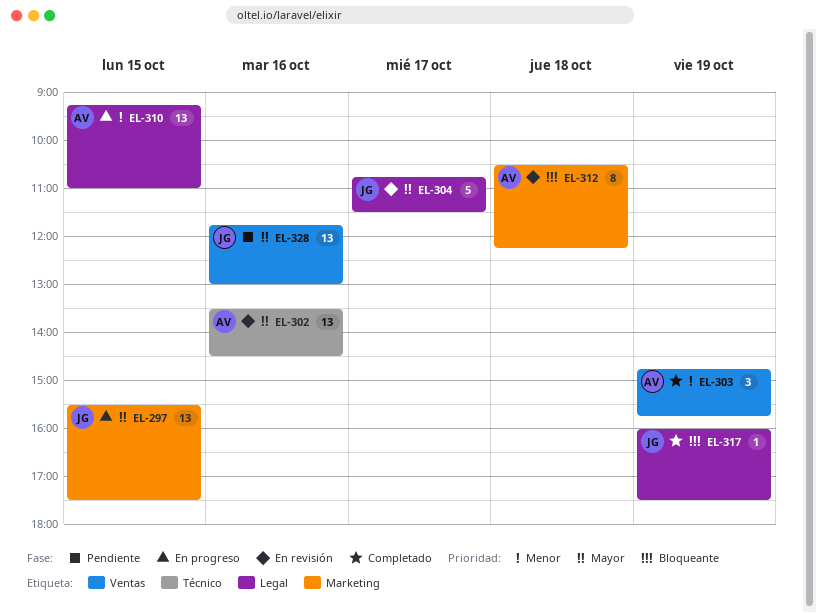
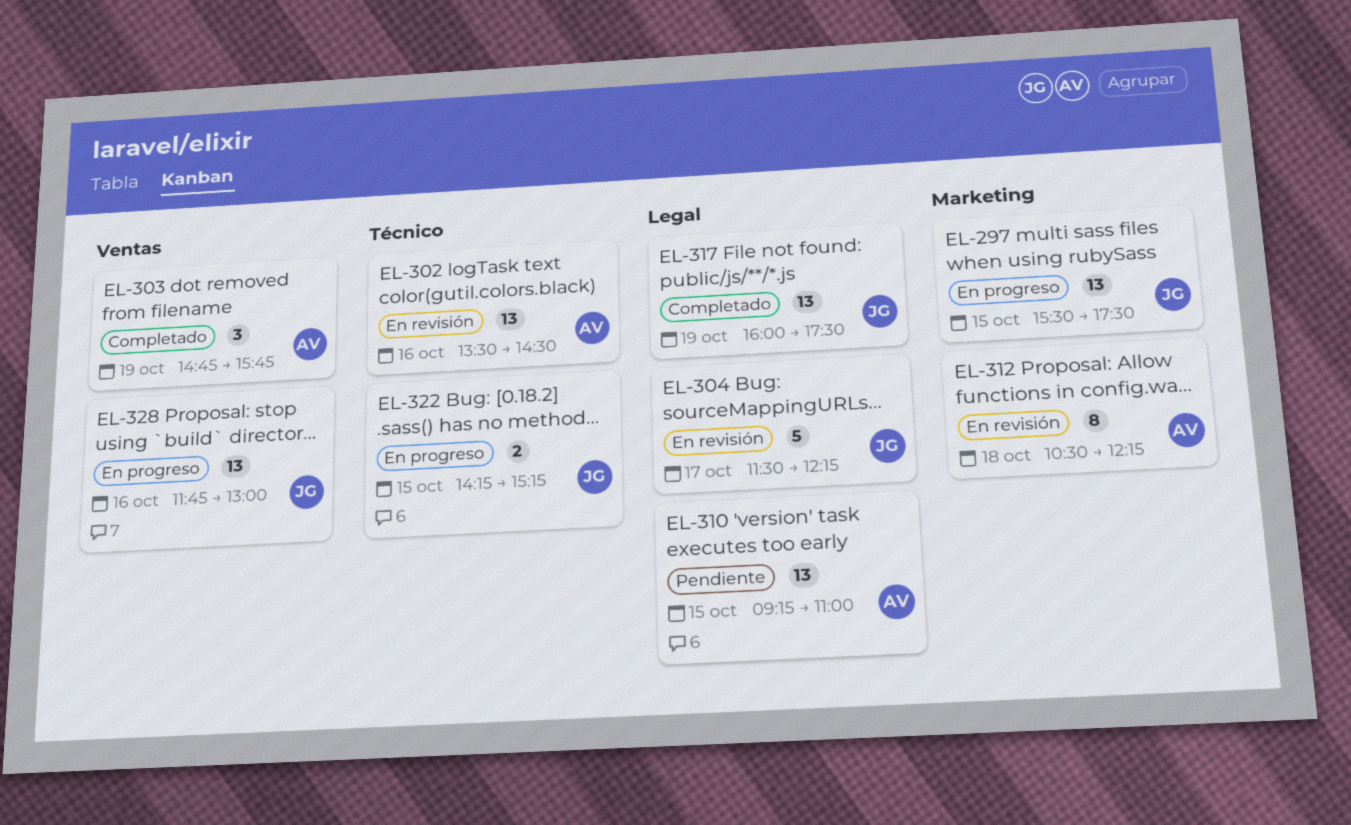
EL-304, begins: 10:45 -> 11:30
EL-304, ends: 11:30 -> 12:15
EL-310, status: En progreso -> Pendiente
EL-317, estimate: 1 -> 13
EL-322: none -> present
EL-328, status: Pendiente -> En progreso

